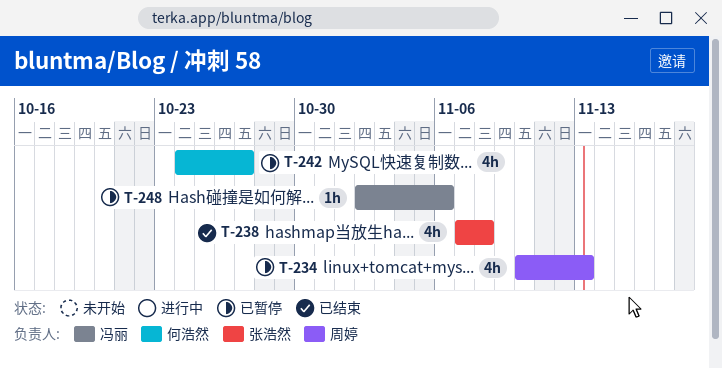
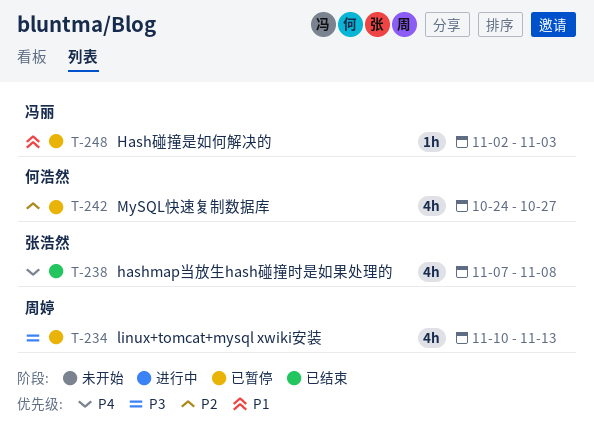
T-248, due: Nov 6 -> Nov 3

